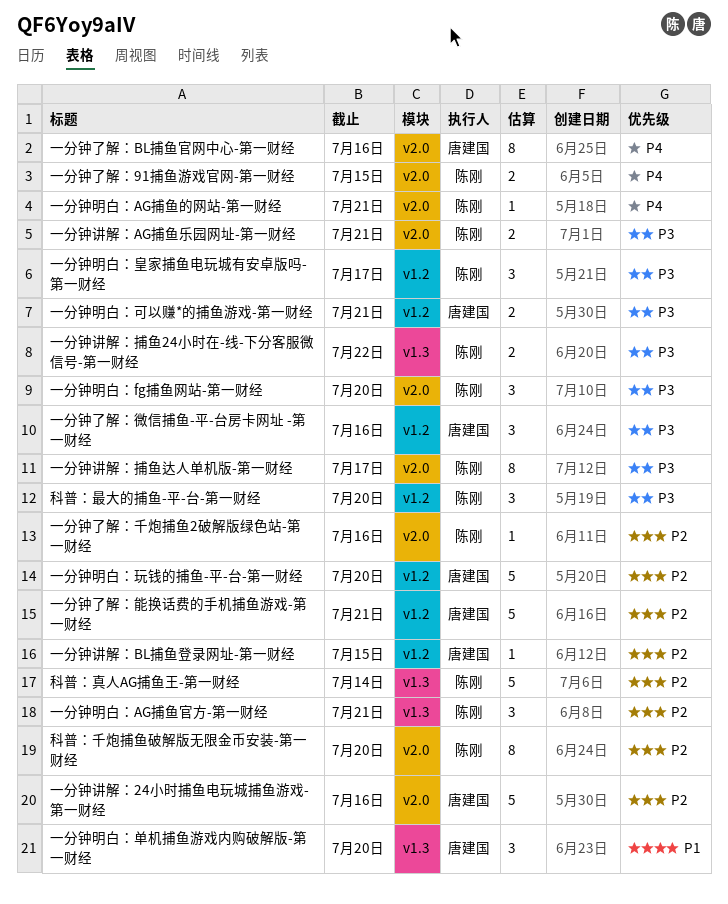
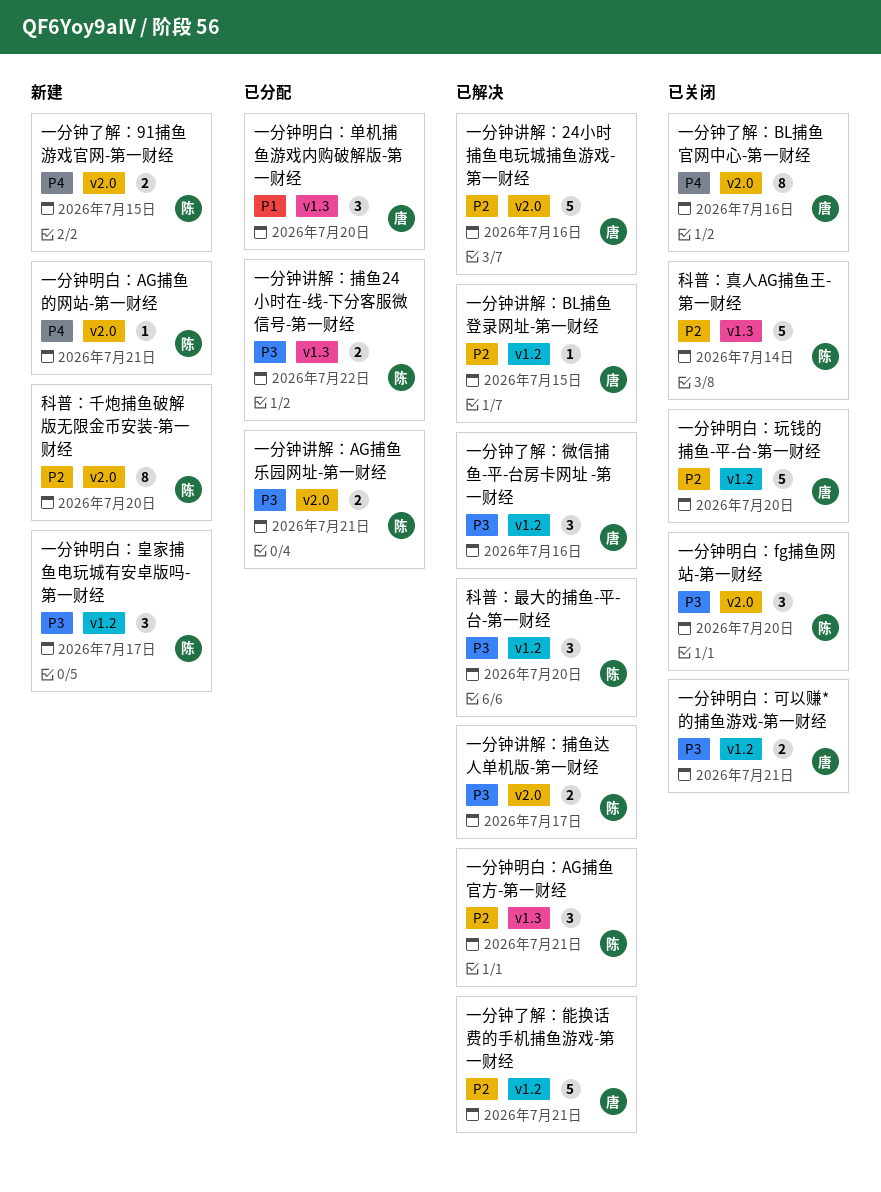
一分钟了解：千炮捕鱼2破解版绿色站-第一财经: present -> none
一分钟讲解：捕鱼达人单机版-第一财经, estimate: 8 -> 2

